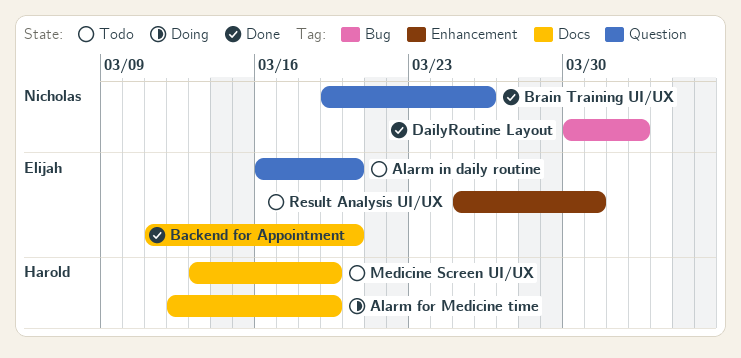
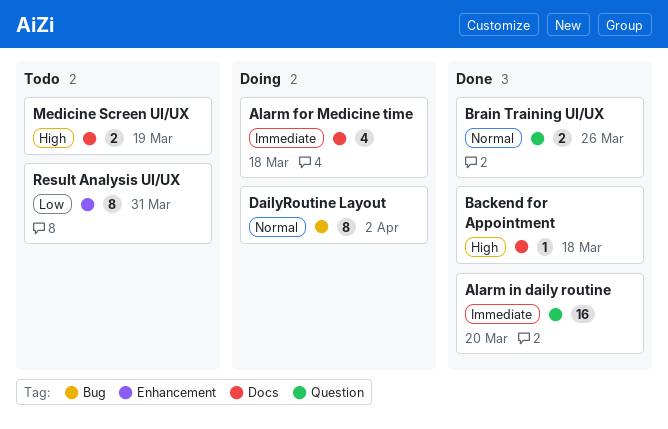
Alarm for Medicine time, due: Mar 19 -> Mar 18
Alarm in daily routine, status: Todo -> Done
Backend for Appointment, due: Mar 20 -> Mar 18
DailyRoutine Layout, status: Done -> Doing

